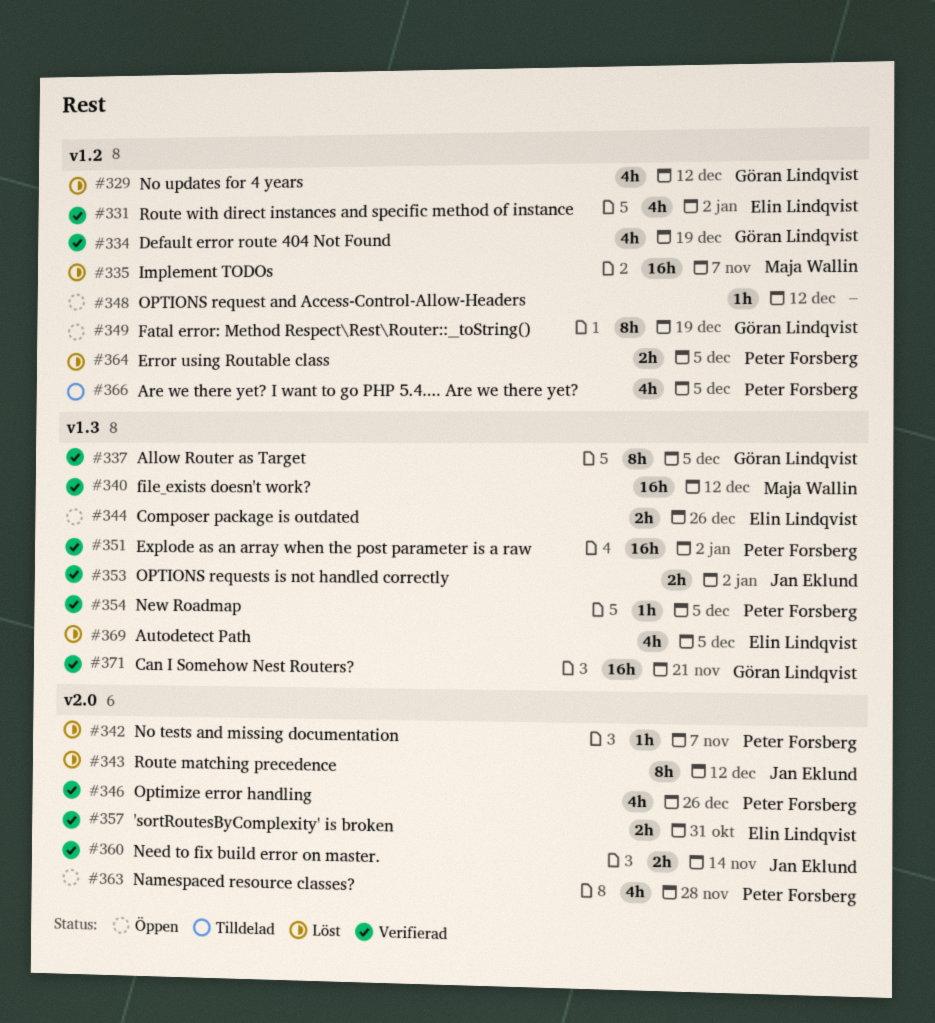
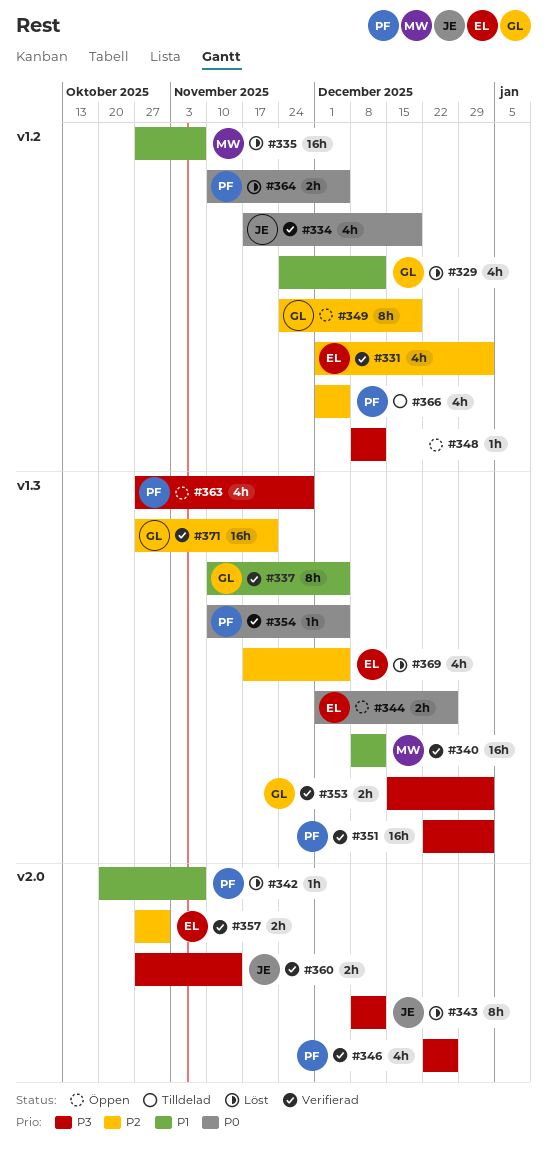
#334, owner: Göran Lindqvist -> Jan Eklund
#353, owner: Jan Eklund -> Göran Lindqvist
#363, label: v2.0 -> v1.3

